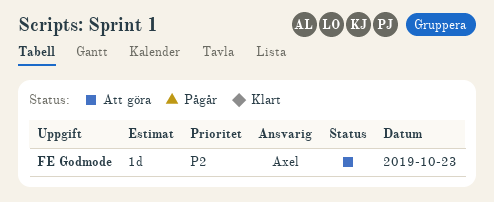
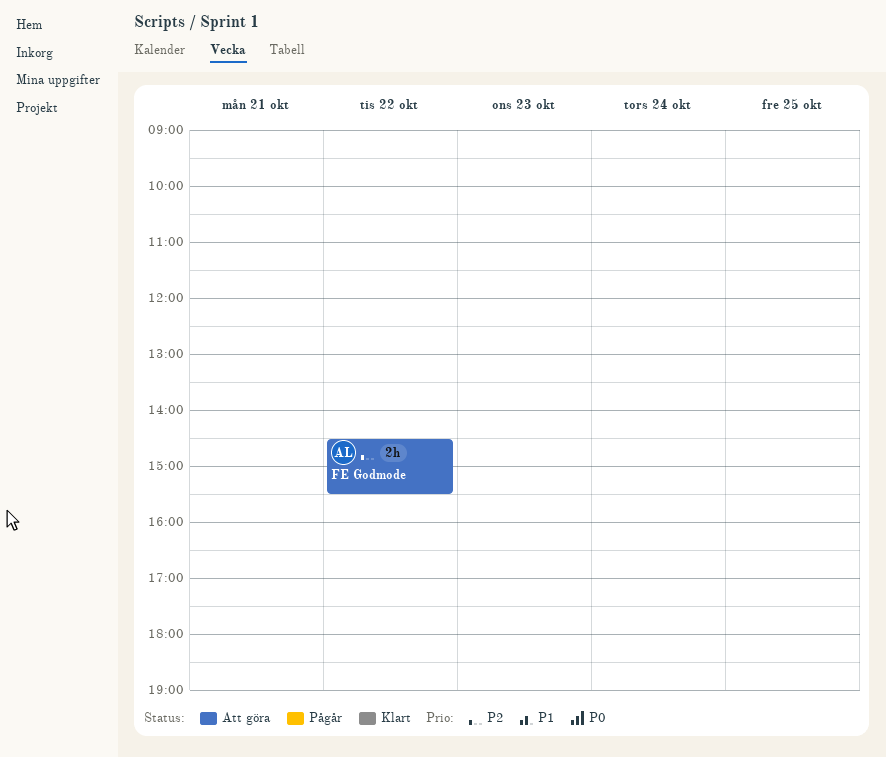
FE Godmode, estimate: 1d -> 2h
FE Godmode, day: Oct 23 -> Oct 22

